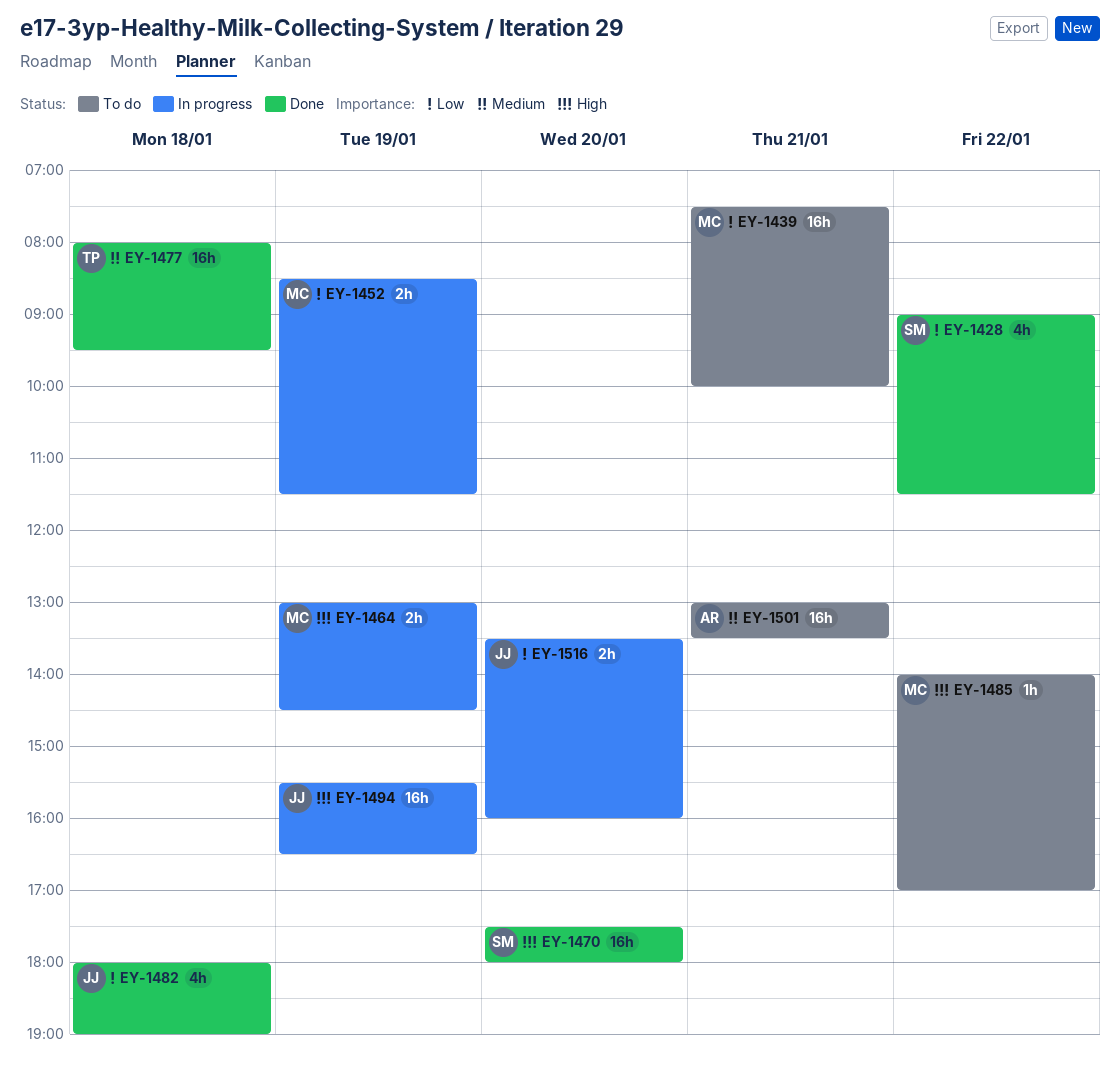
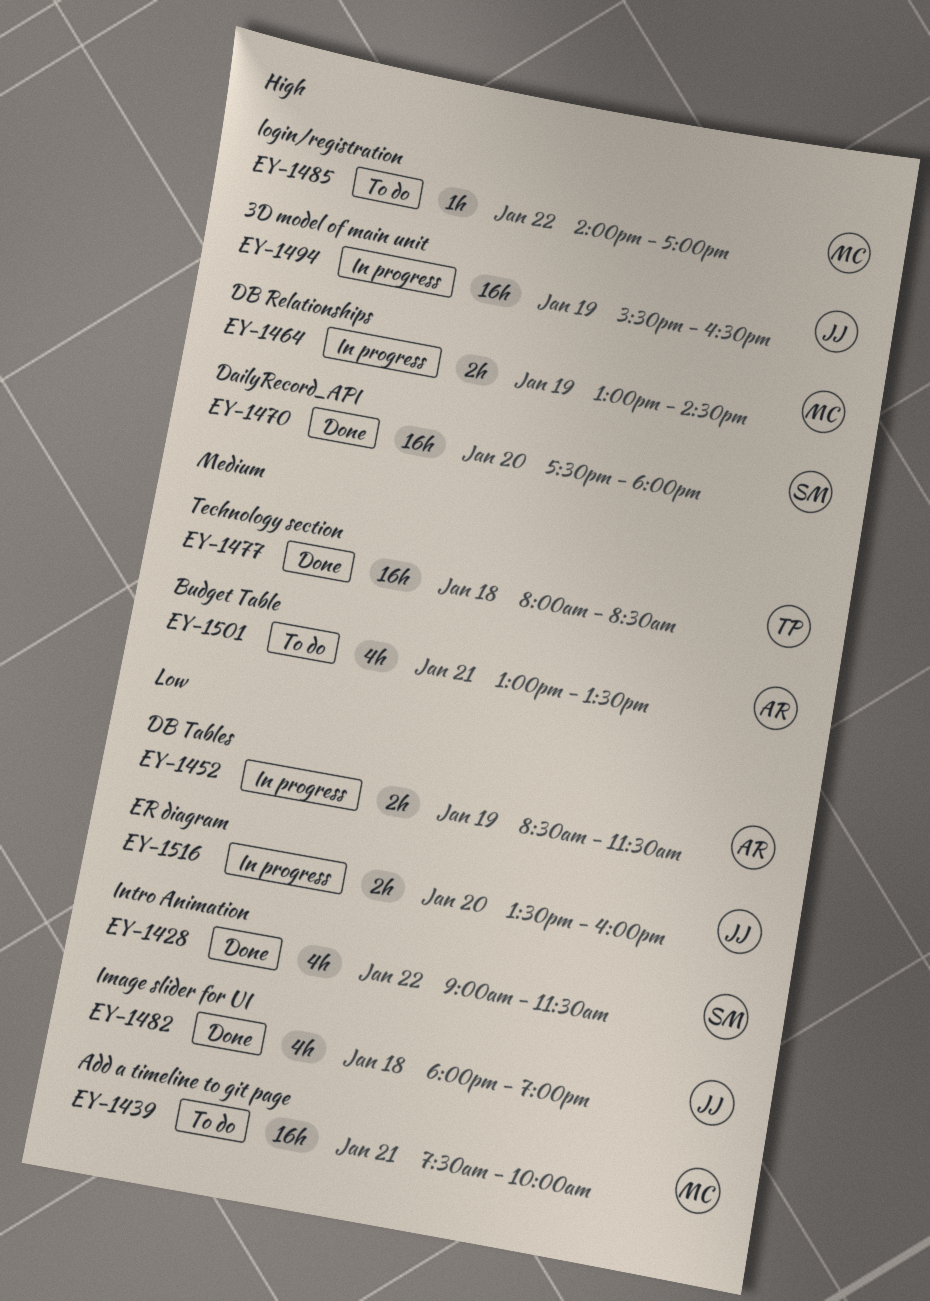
EY-1452, owner: MC -> AR
EY-1477, ends: 09:30 -> 08:30
EY-1501, estimate: 16h -> 4h

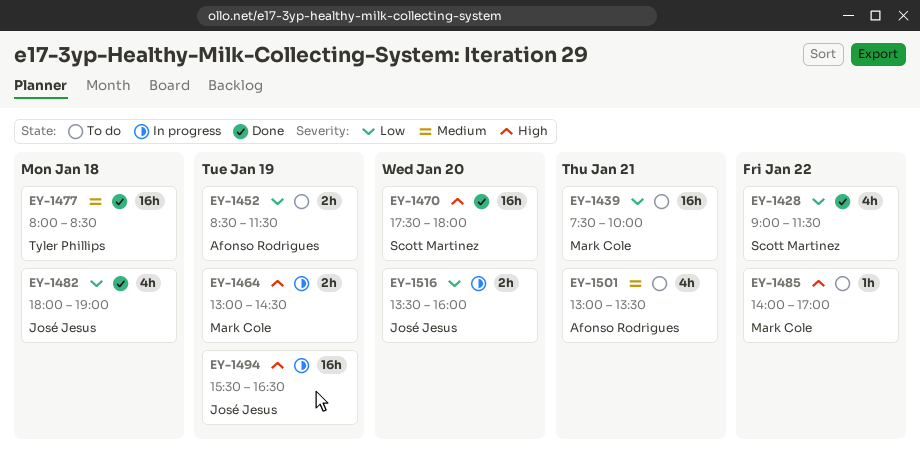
EY-1452, status: In progress -> To do

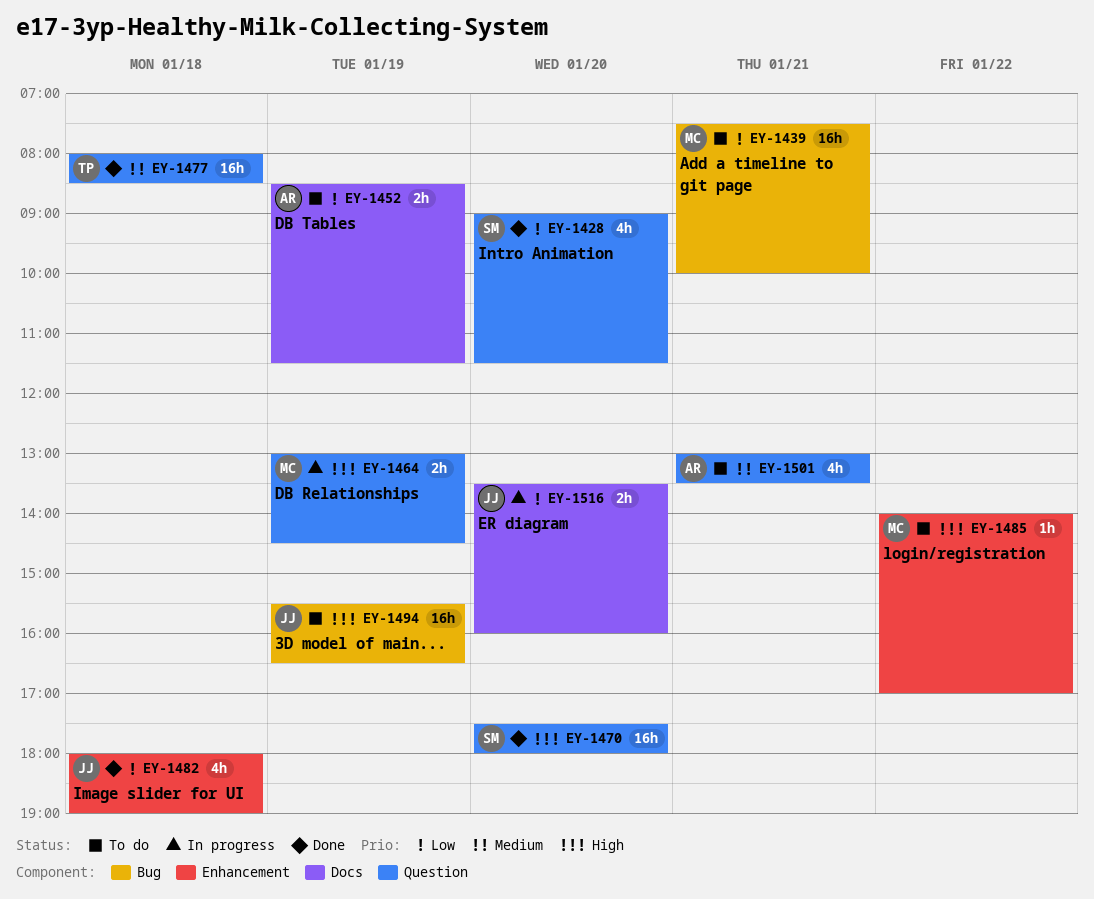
EY-1428, day: Jan 22 -> Jan 20
EY-1494, status: In progress -> To do

